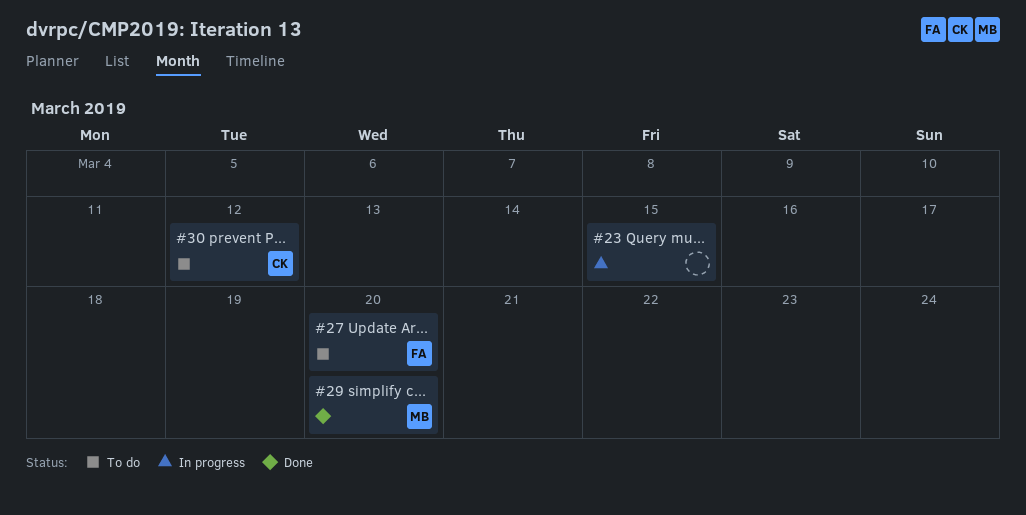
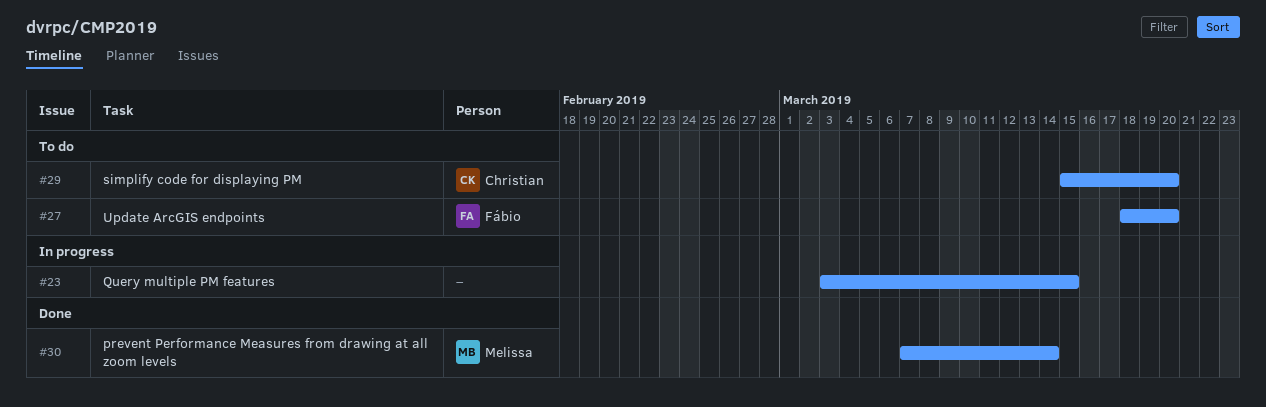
#29, status: Done -> To do
#29, owner: Melissa -> Christian
#30, status: To do -> Done
#30, owner: Christian -> Melissa
#30, due: Mar 12 -> Mar 14

